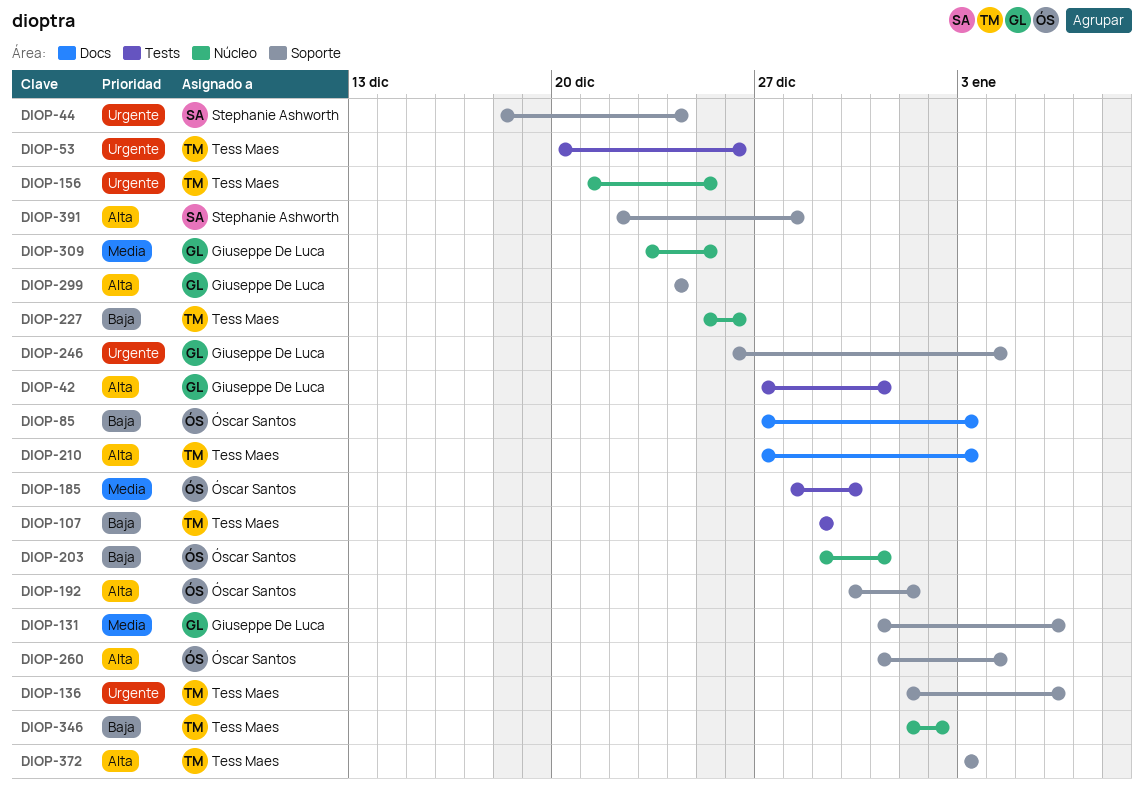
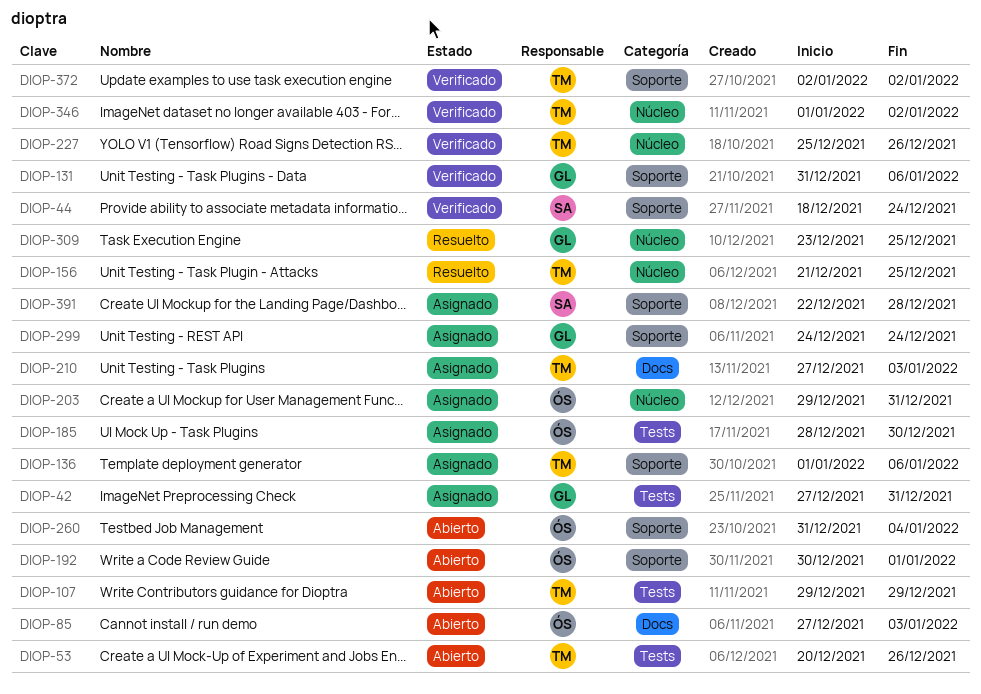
DIOP-246: present -> none
DIOP-372, start: Jan 3 -> Jan 2
DIOP-372, due: Jan 3 -> Jan 2

